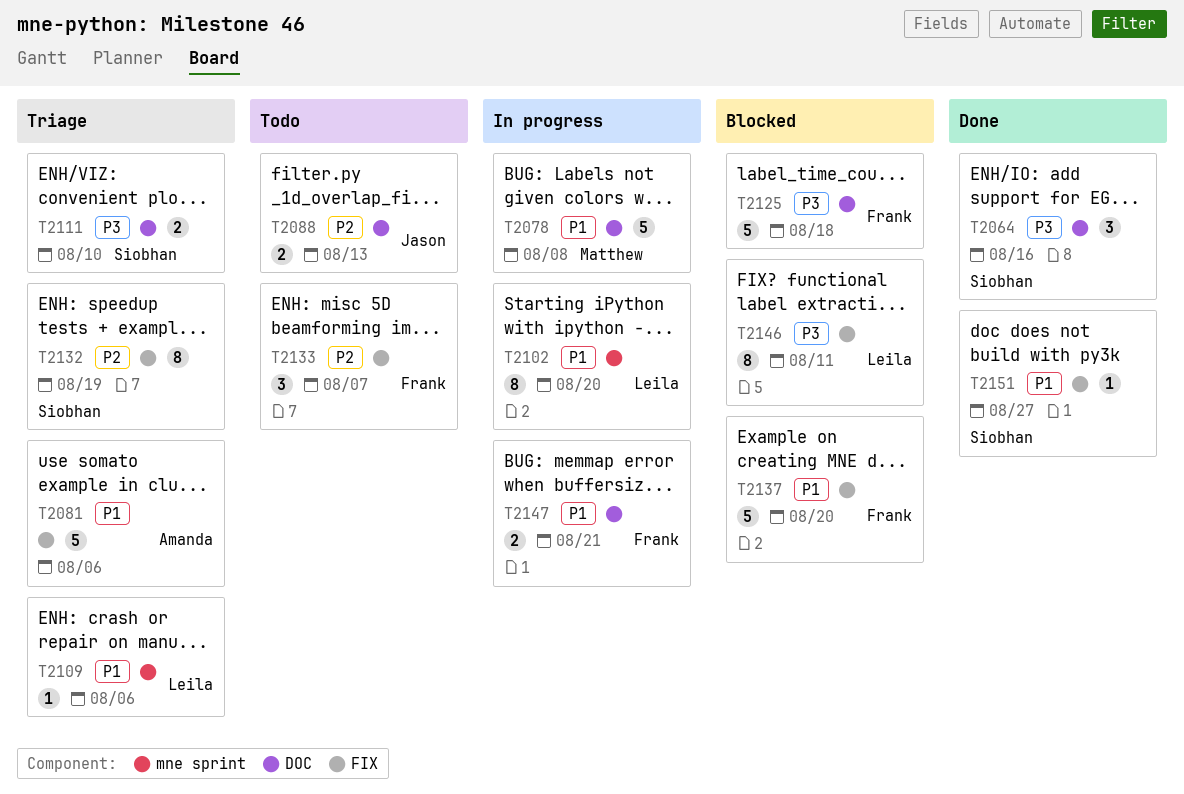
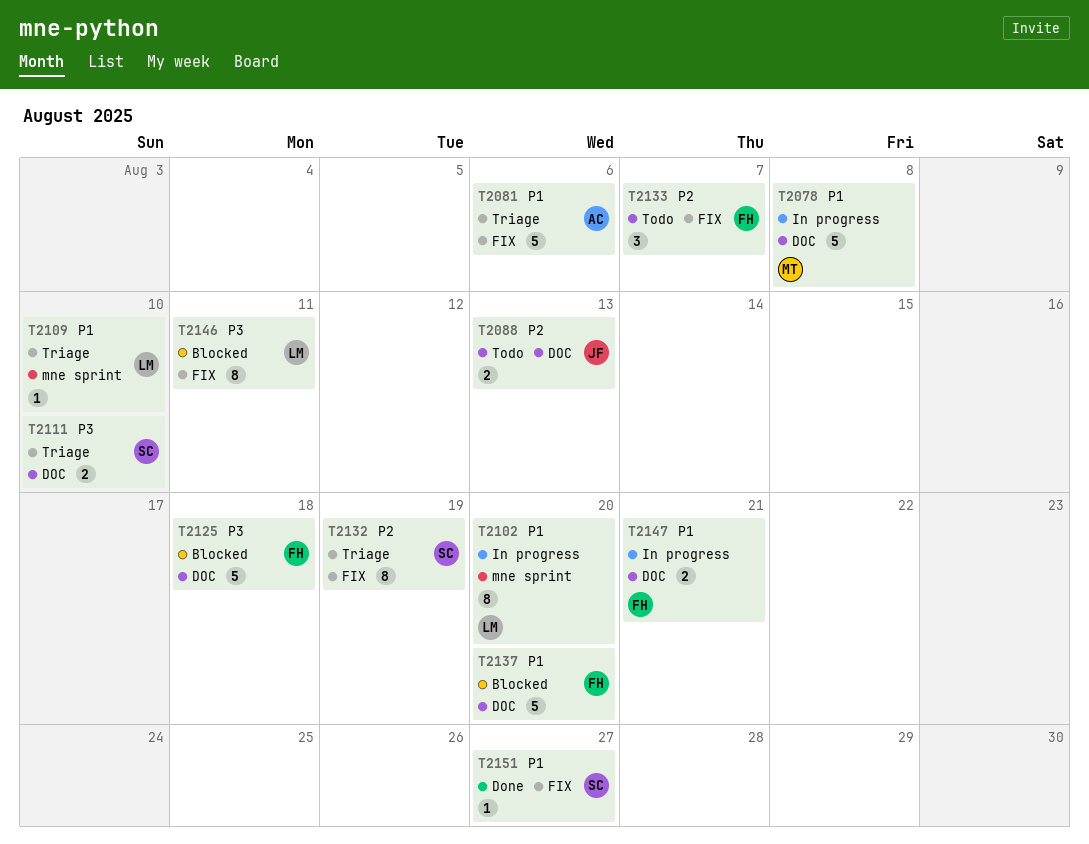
T2064: present -> none
T2109, due: Aug 6 -> Aug 10
T2137, label: FIX -> DOC

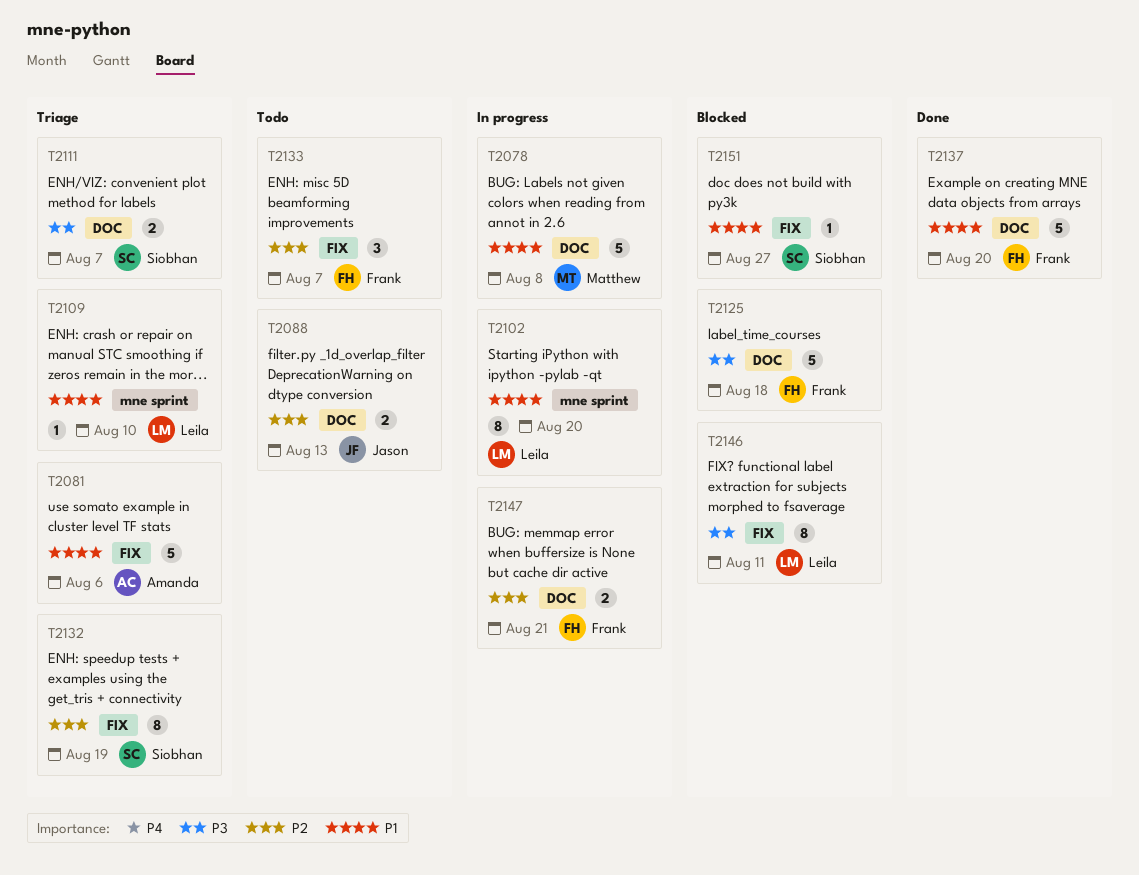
T2111, due: Aug 10 -> Aug 7
T2137, status: Blocked -> Done
T2147, priority: P1 -> P2
T2151, status: Done -> Blocked

